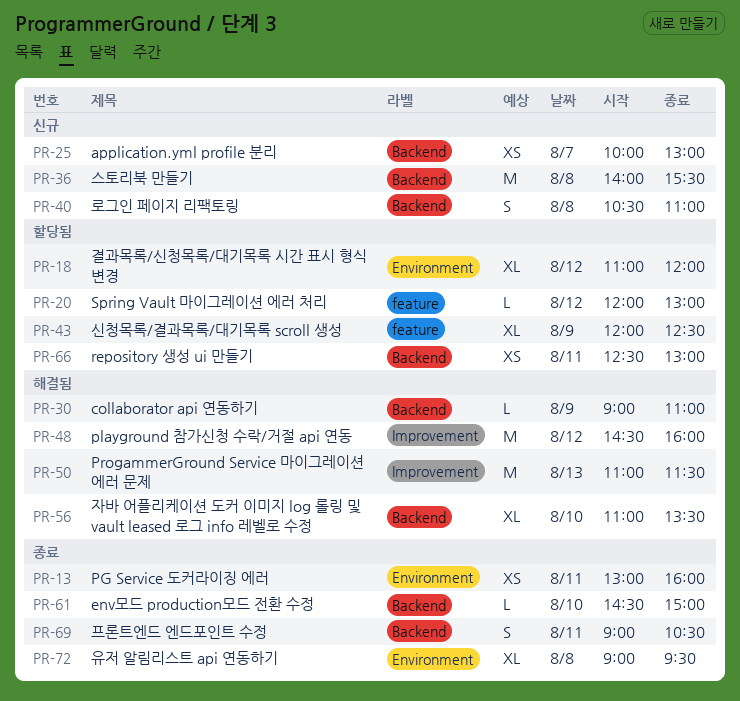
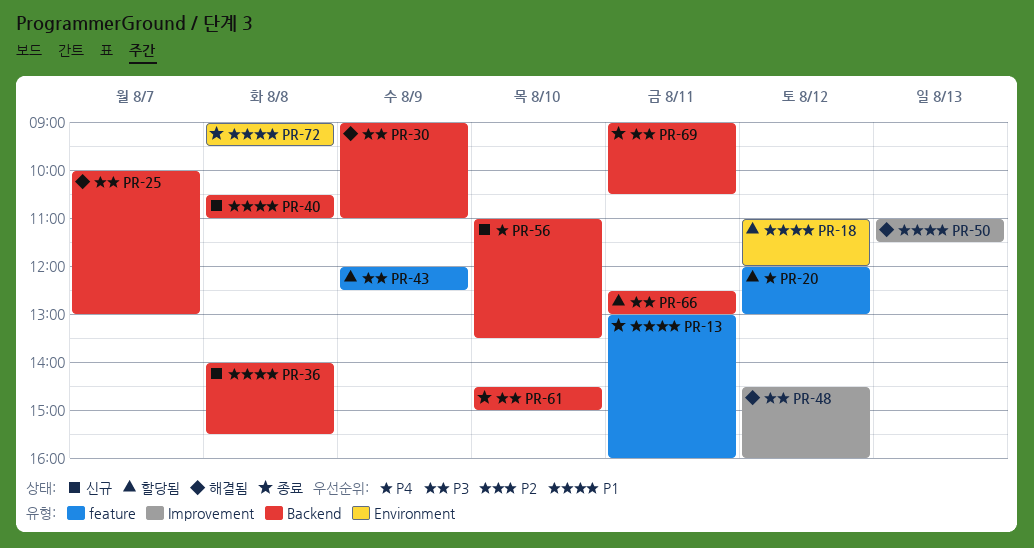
PR-13, label: Environment -> feature
PR-25, status: 신규 -> 해결됨
PR-56, status: 해결됨 -> 신규

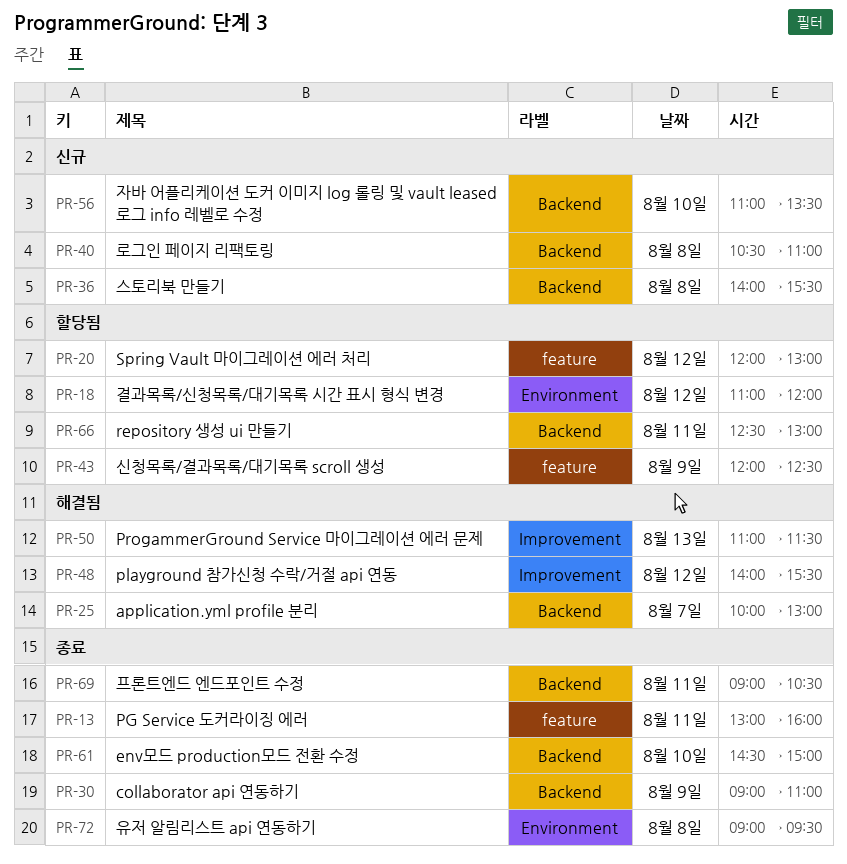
PR-30, status: 해결됨 -> 종료
PR-48, begins: 14:30 -> 14:00
PR-48, ends: 16:00 -> 15:30

